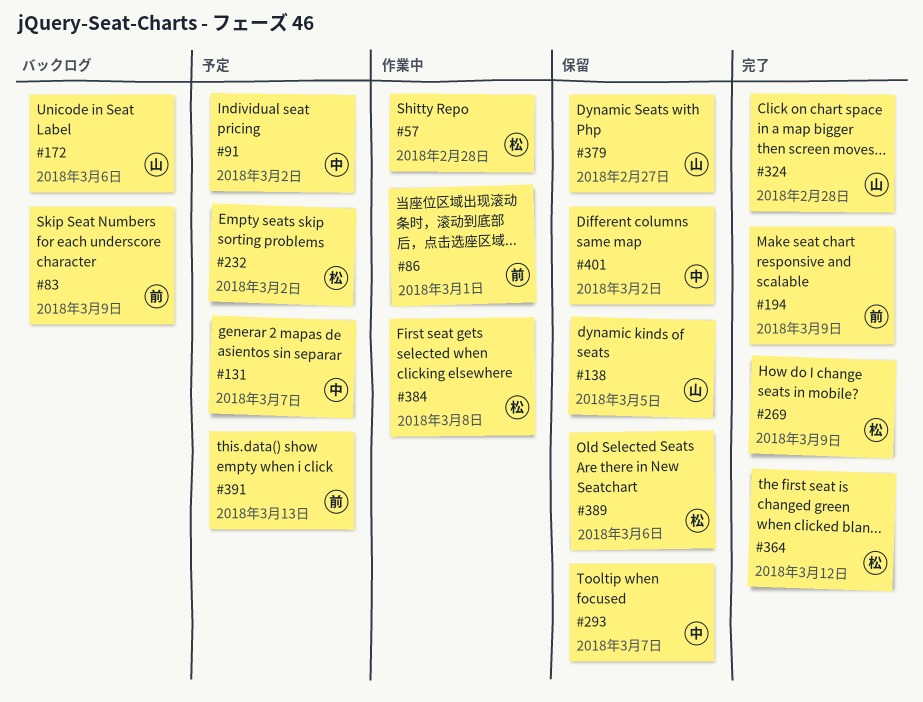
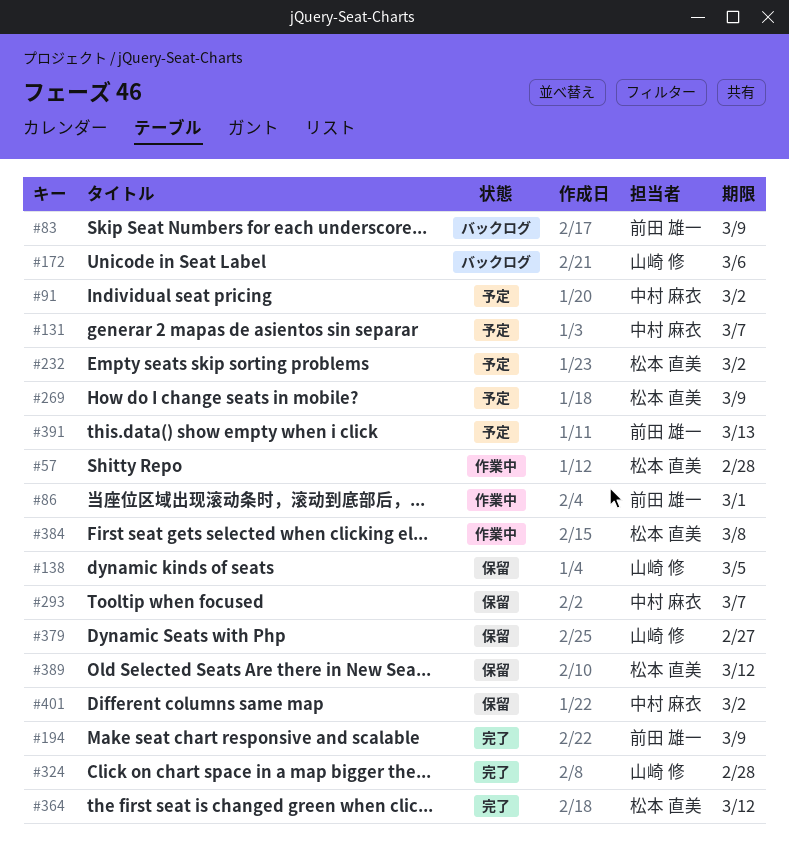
#269, status: 完了 -> 予定
#389, due: Mar 6 -> Mar 12

